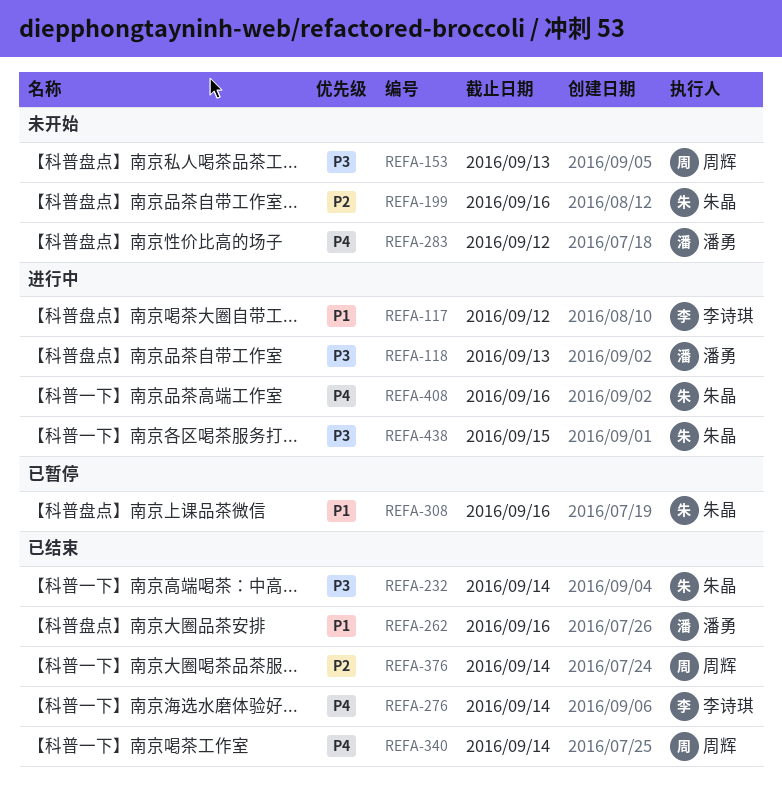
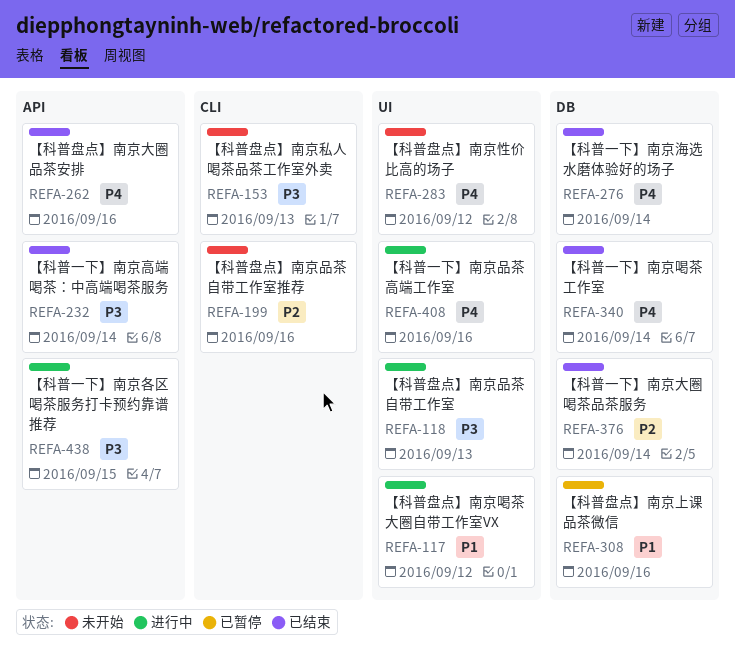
REFA-262, priority: P1 -> P4

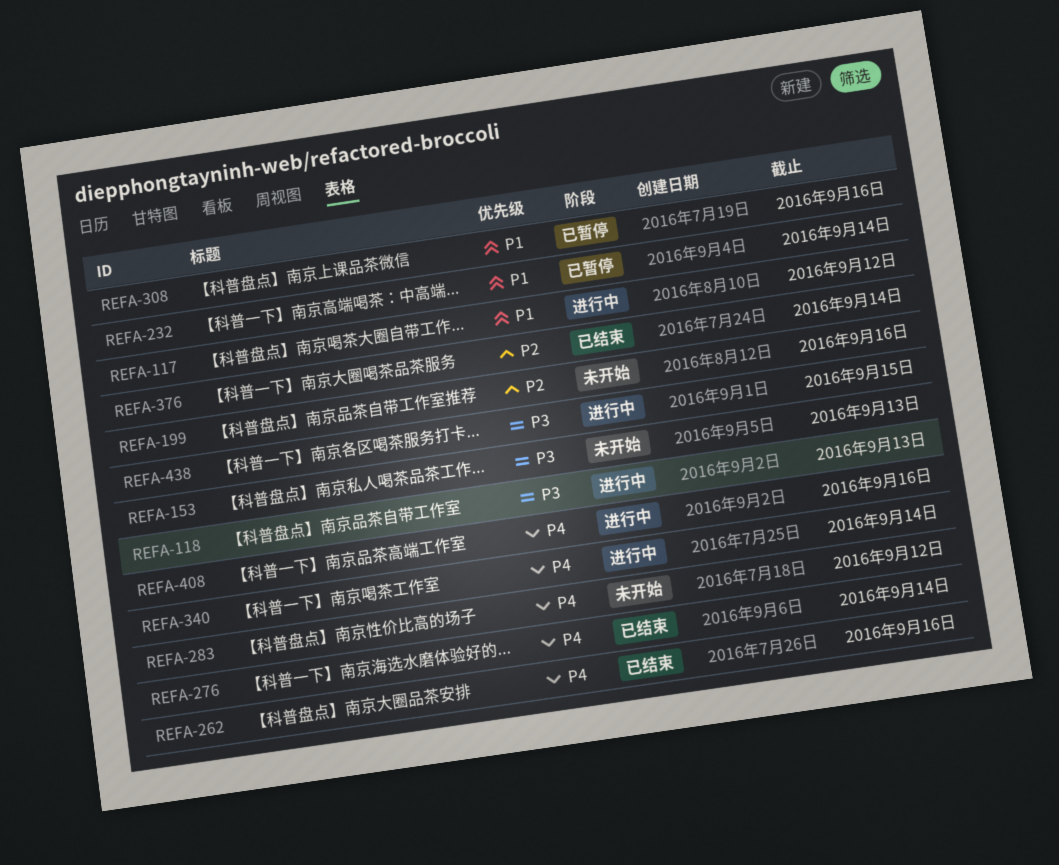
REFA-232, status: 已结束 -> 已暂停
REFA-232, priority: P3 -> P1
REFA-340, status: 已结束 -> 进行中

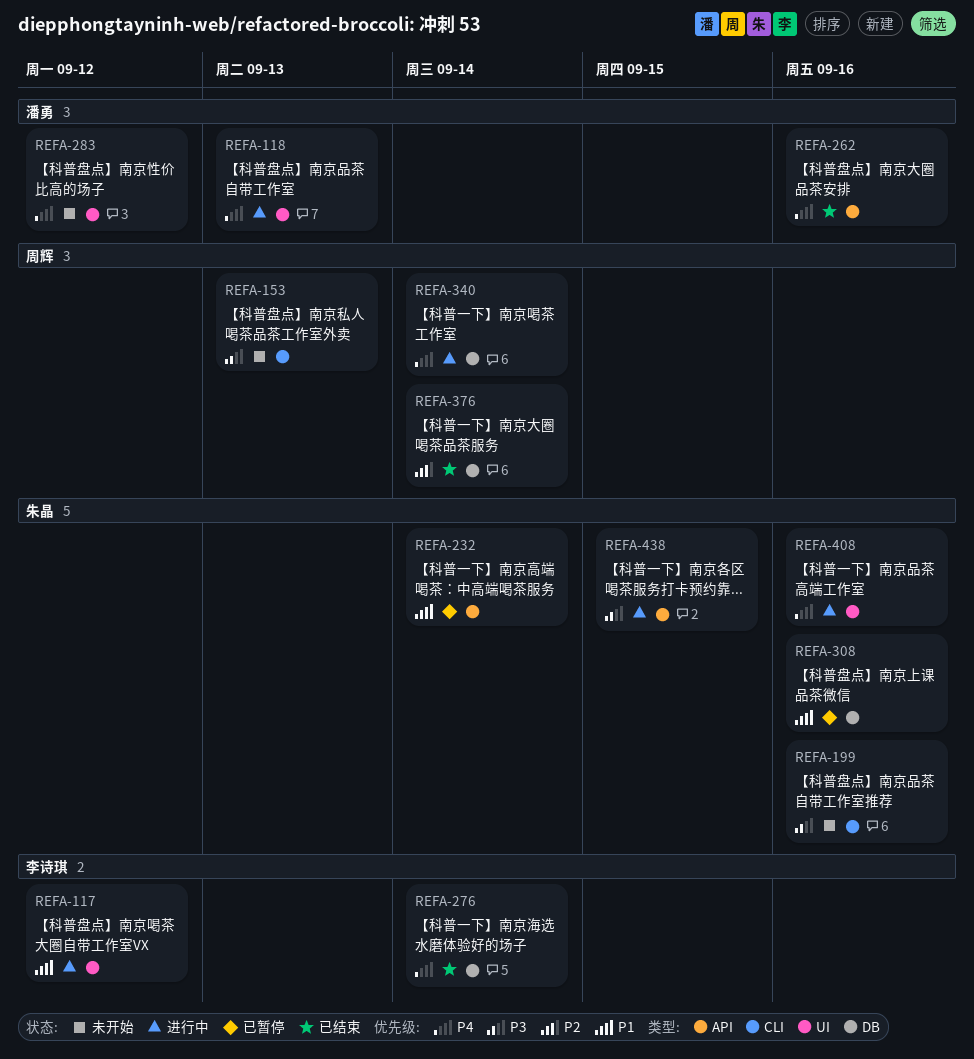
REFA-118, priority: P3 -> P4
REFA-199, priority: P2 -> P3

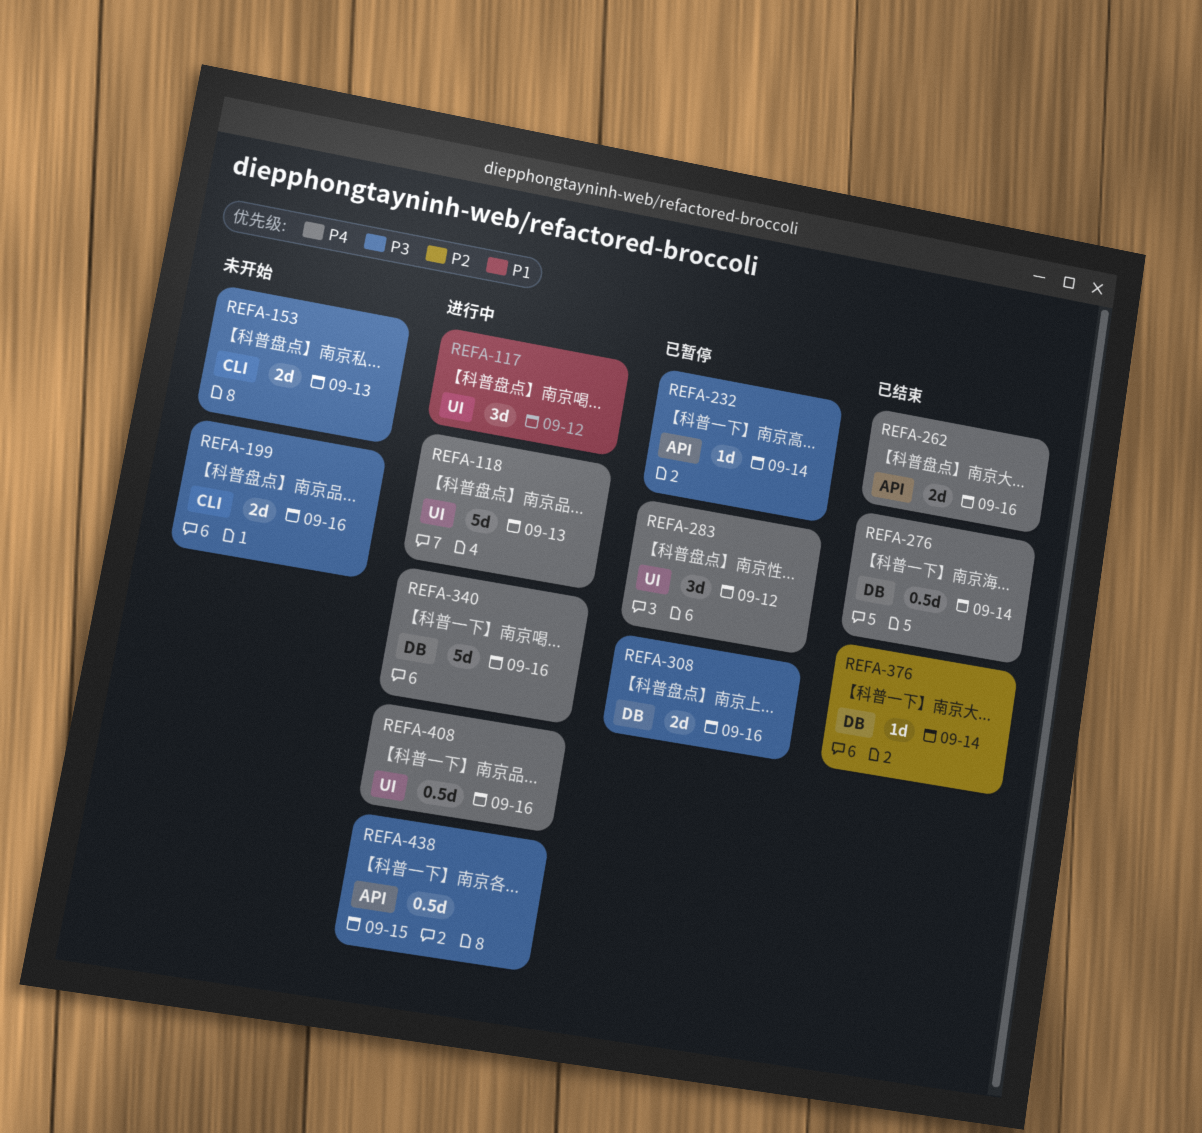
REFA-232, priority: P1 -> P3
REFA-283, status: 未开始 -> 已暂停
REFA-308, priority: P1 -> P3
REFA-340, due: Sep 14 -> Sep 16

